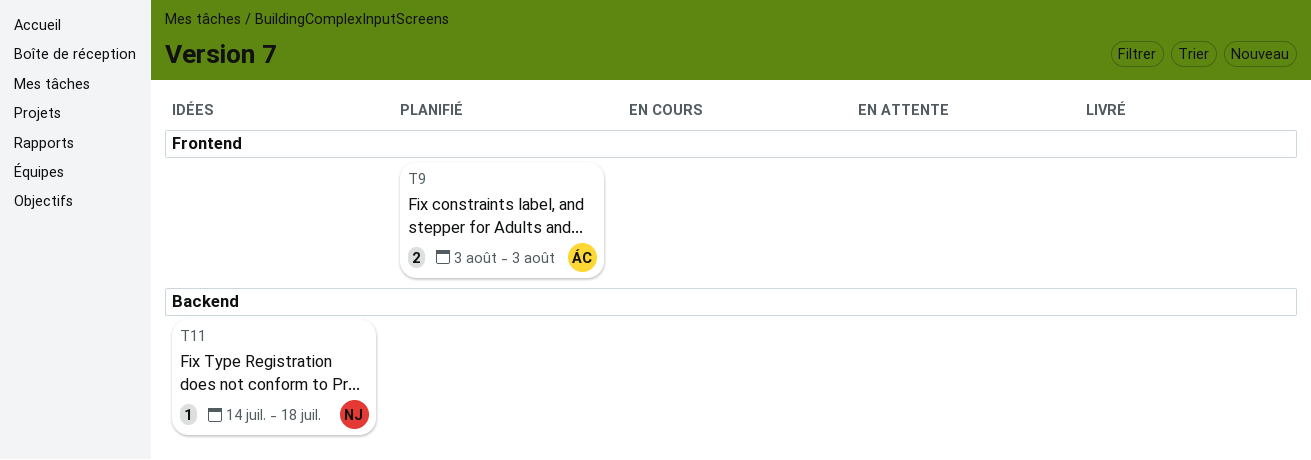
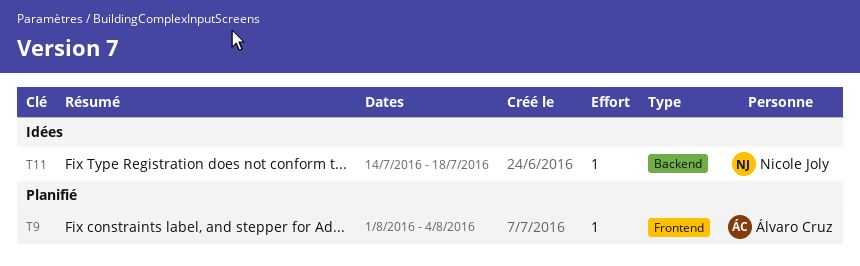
T9, estimate: 2 -> 1
T9, start: Aug 3 -> Aug 1
T9, due: Aug 3 -> Aug 4

